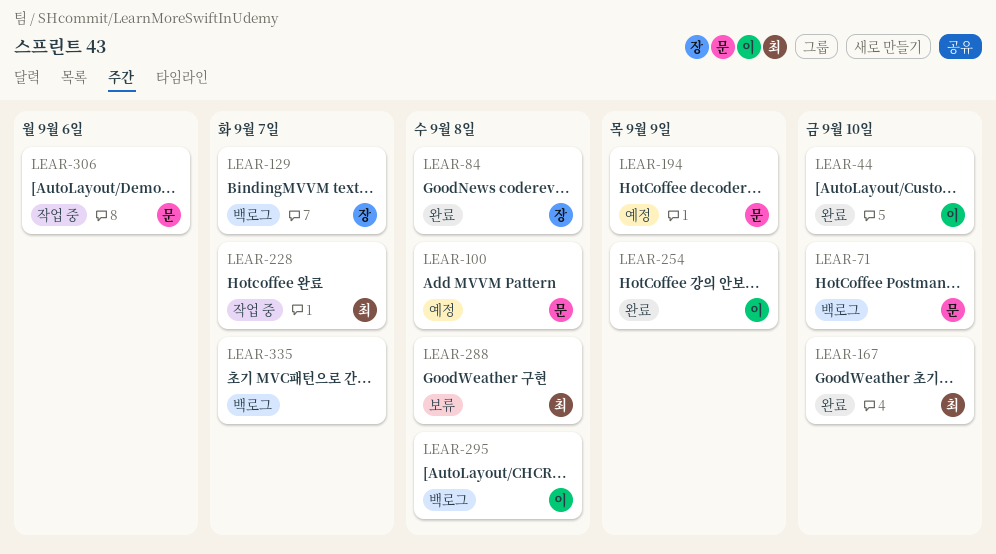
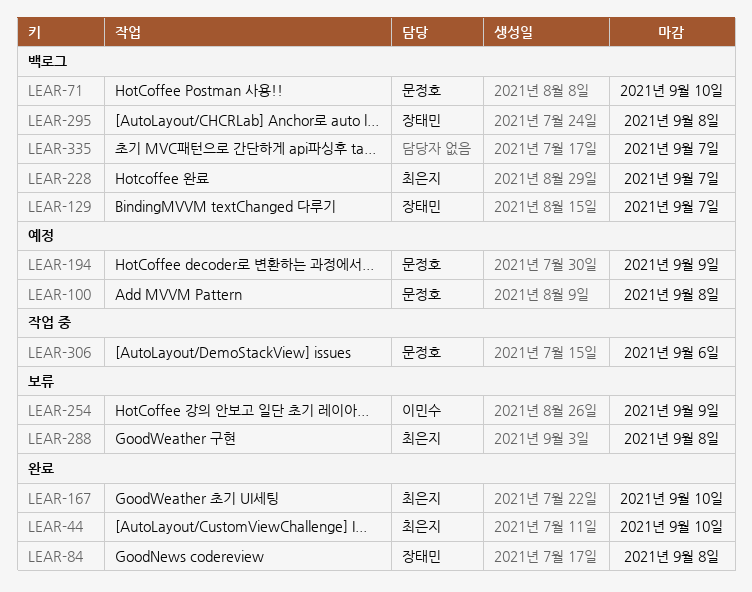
LEAR-44, owner: 이민수 -> 최은지
LEAR-228, status: 작업 중 -> 백로그
LEAR-254, status: 완료 -> 보류
LEAR-295, owner: 이민수 -> 장태민

